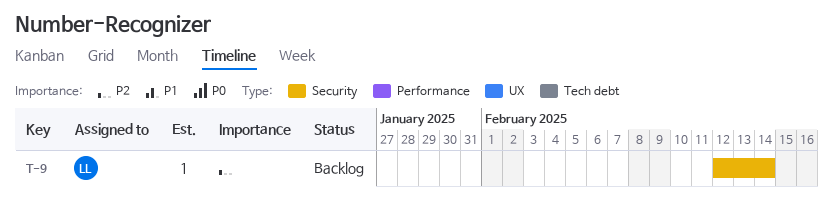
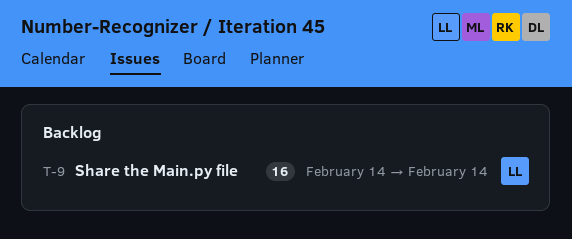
T-9, estimate: 1 -> 16
T-9, start: Feb 12 -> Feb 14

